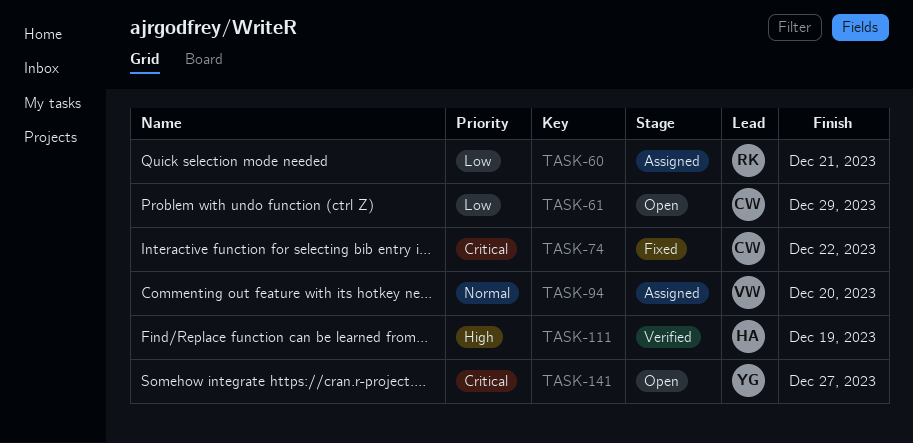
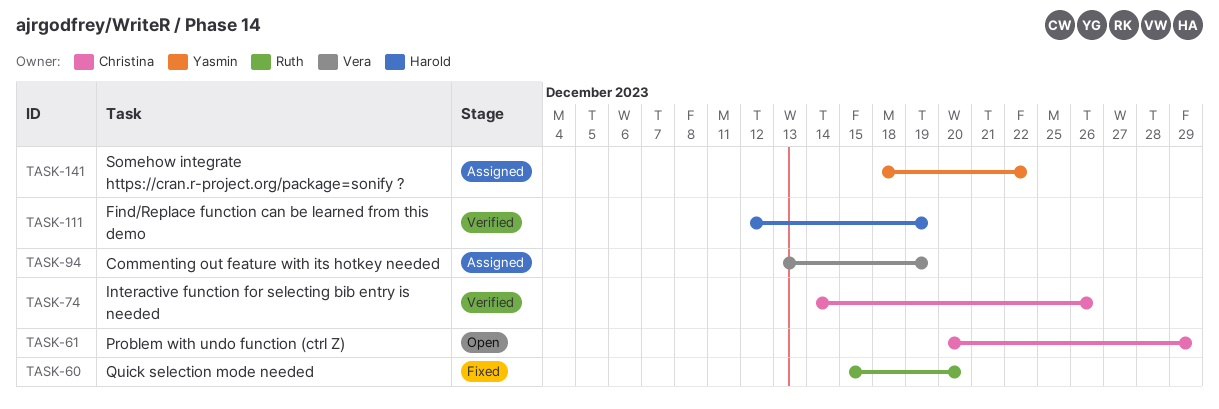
TASK-60, status: Assigned -> Fixed
TASK-60, due: Dec 21 -> Dec 20
TASK-74, status: Fixed -> Verified
TASK-74, due: Dec 22 -> Dec 26
TASK-94, due: Dec 20 -> Dec 19
TASK-141, status: Open -> Assigned
TASK-141, due: Dec 27 -> Dec 22

